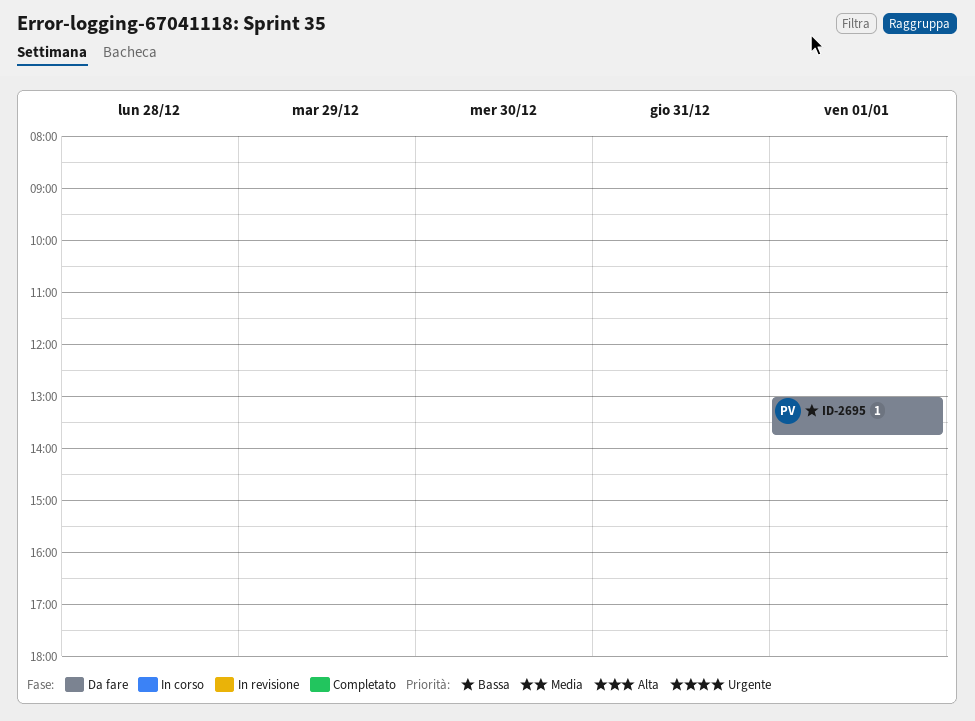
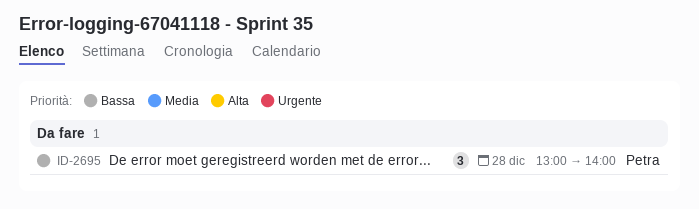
ID-2695, estimate: 1 -> 3
ID-2695, day: Jan 1 -> Dec 28
ID-2695, ends: 13:45 -> 14:00

